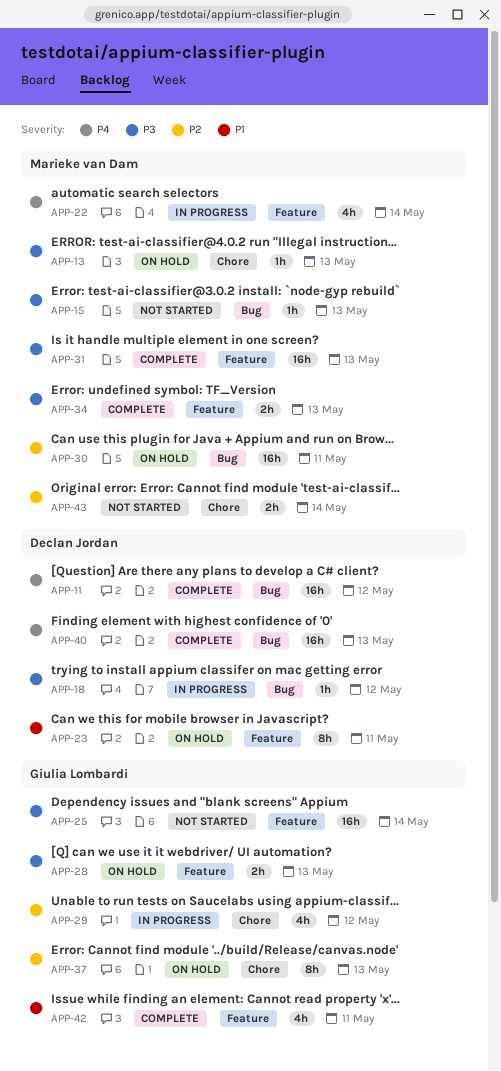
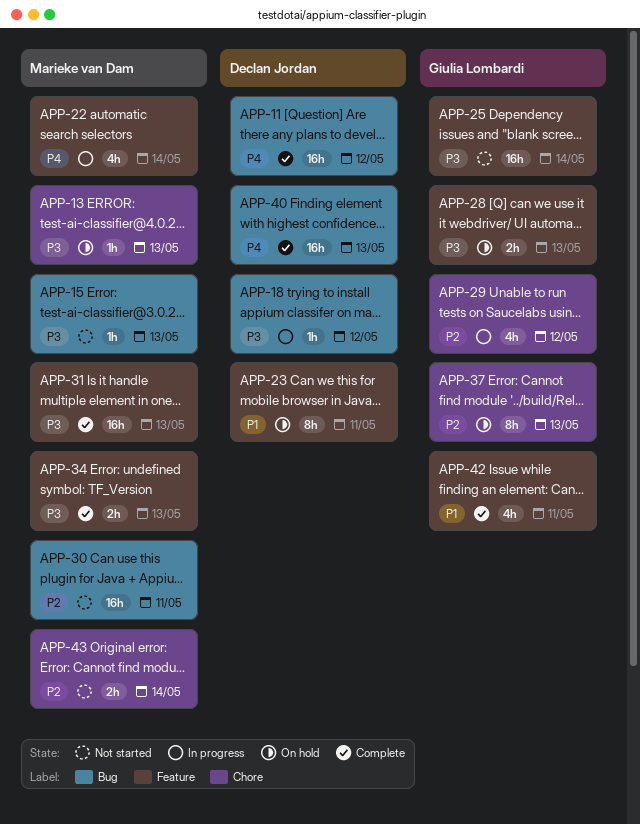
APP-30, status: On hold -> Not started

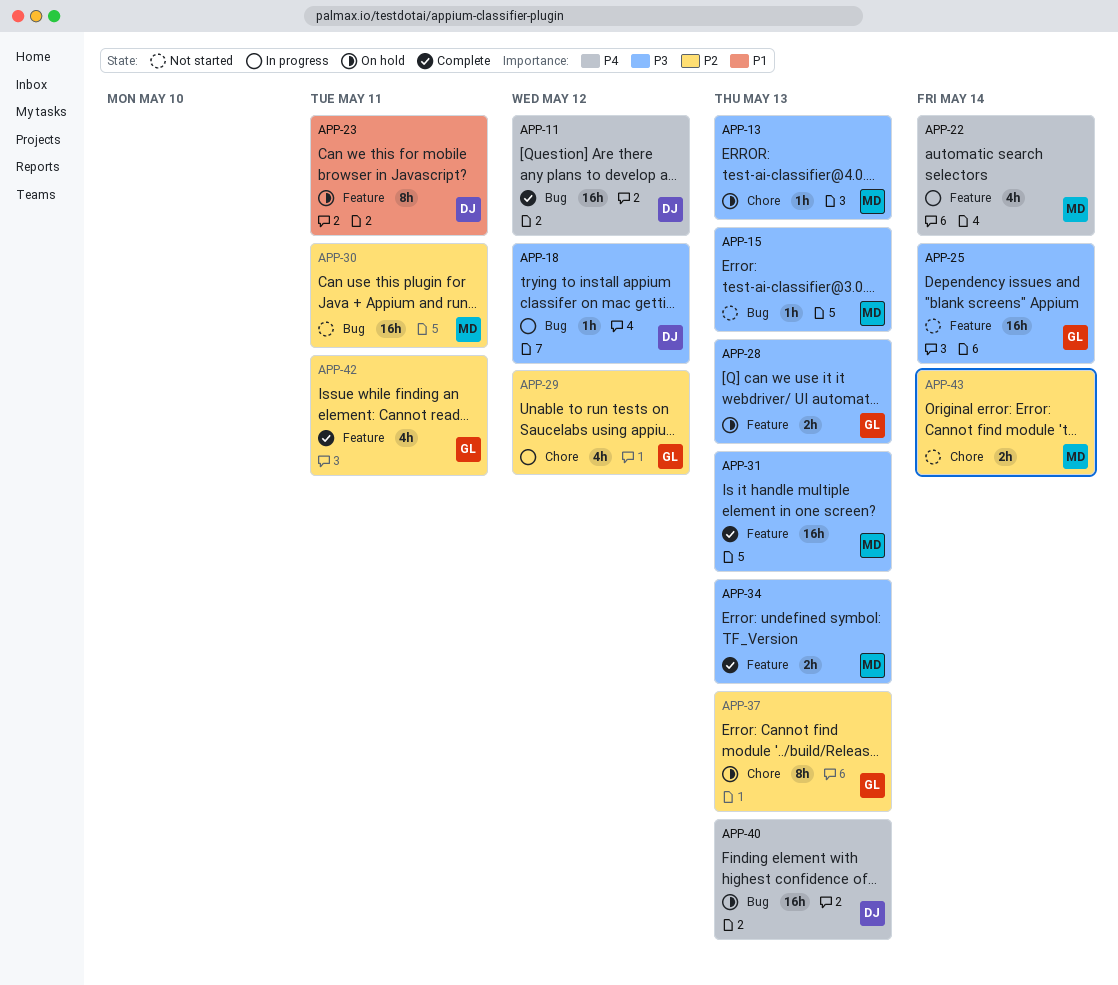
APP-40, status: Complete -> On hold
APP-42, priority: P1 -> P2

